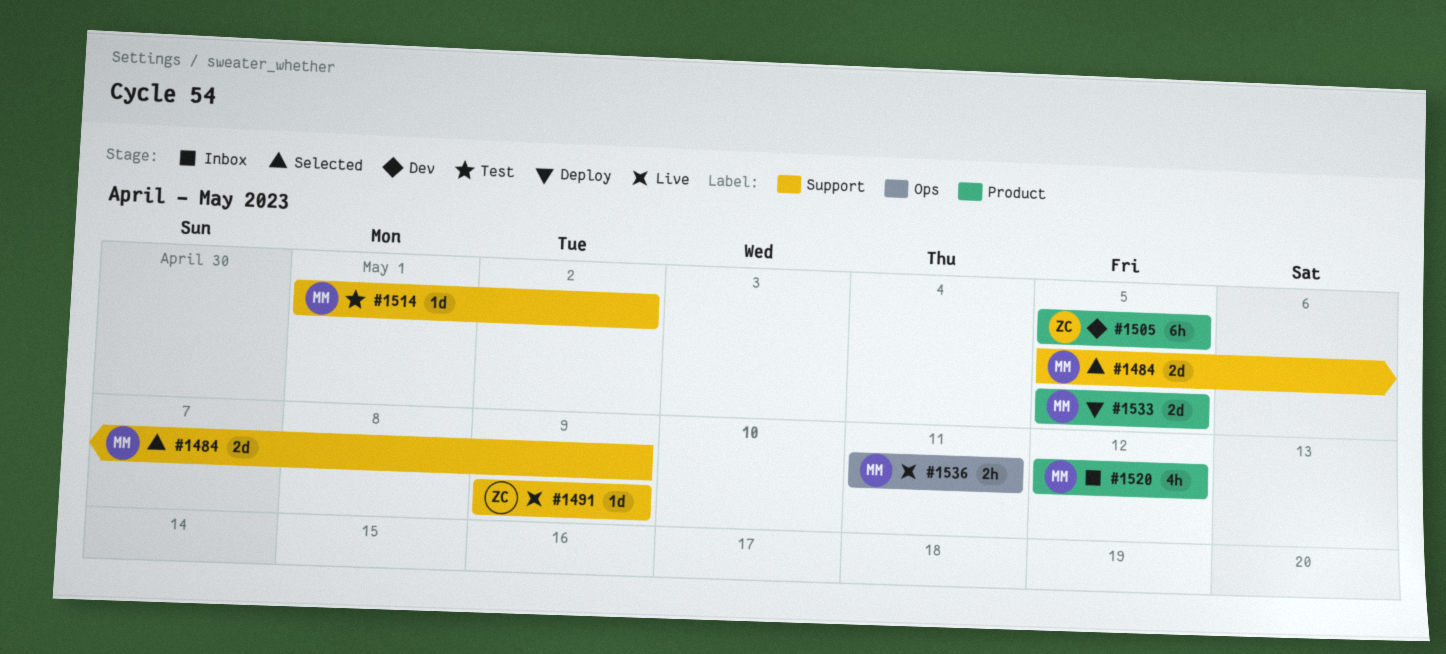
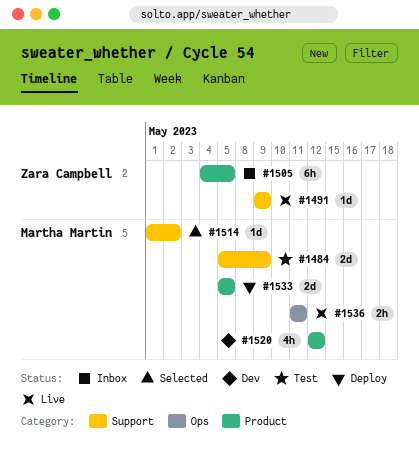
#1484, status: Selected -> Test
#1505, status: Dev -> Inbox
#1505, start: May 5 -> May 4
#1514, status: Test -> Selected
#1520, status: Inbox -> Dev

